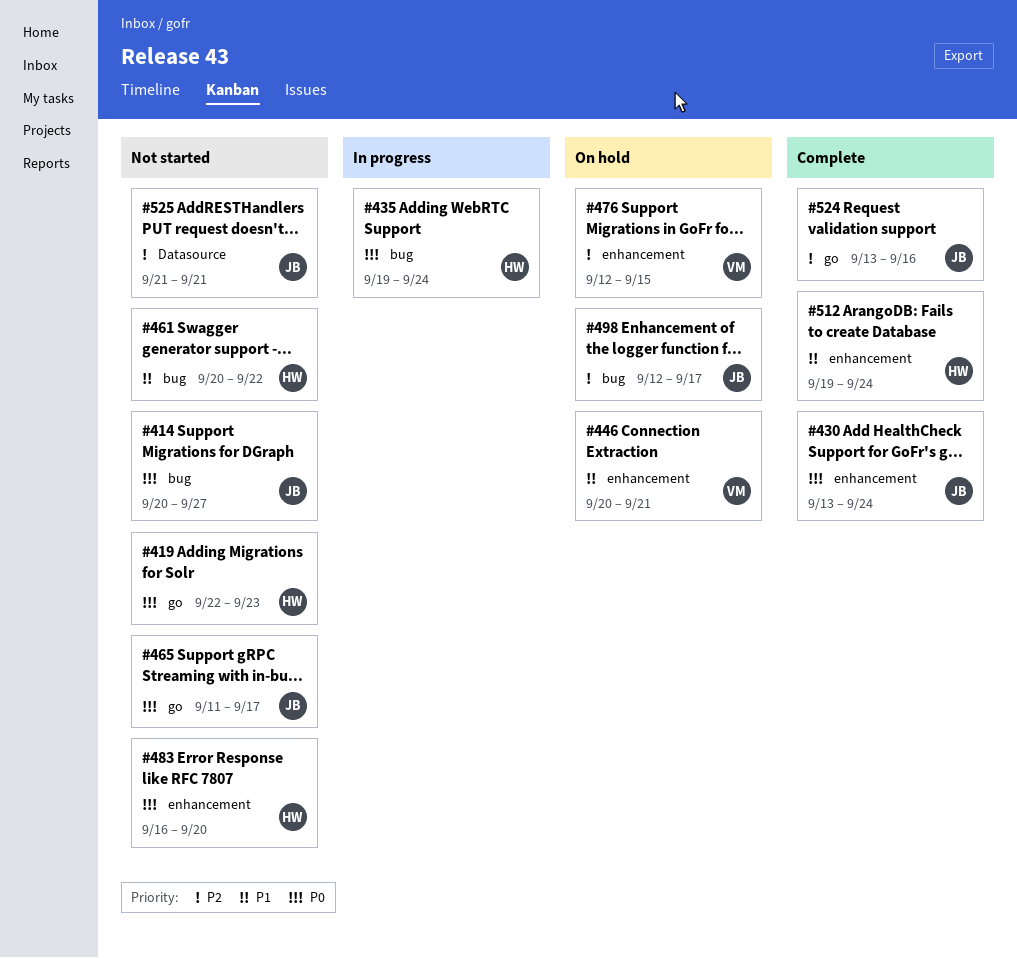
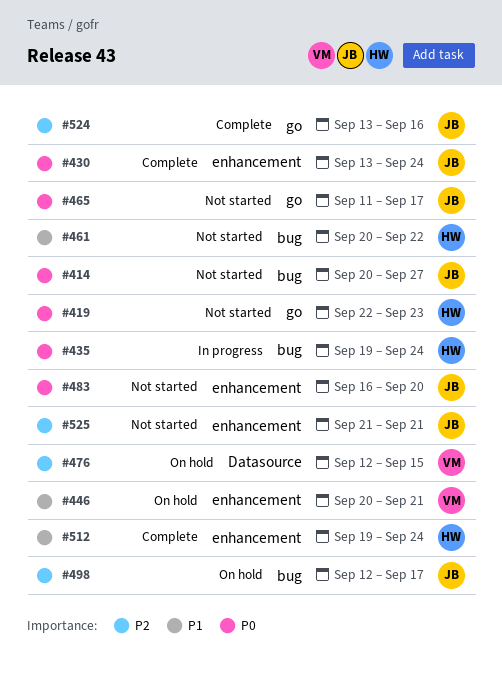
#476, label: enhancement -> Datasource
#483, owner: HW -> JB
#525, label: Datasource -> enhancement

